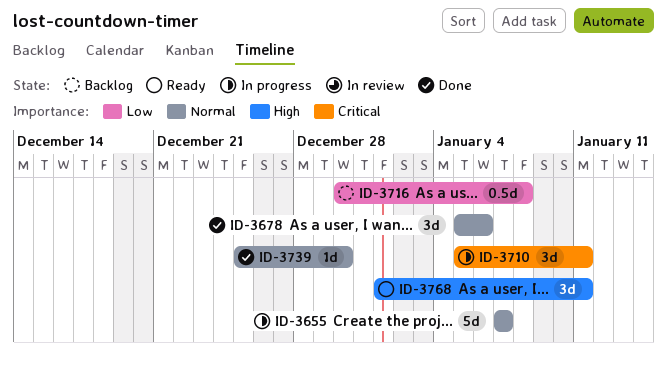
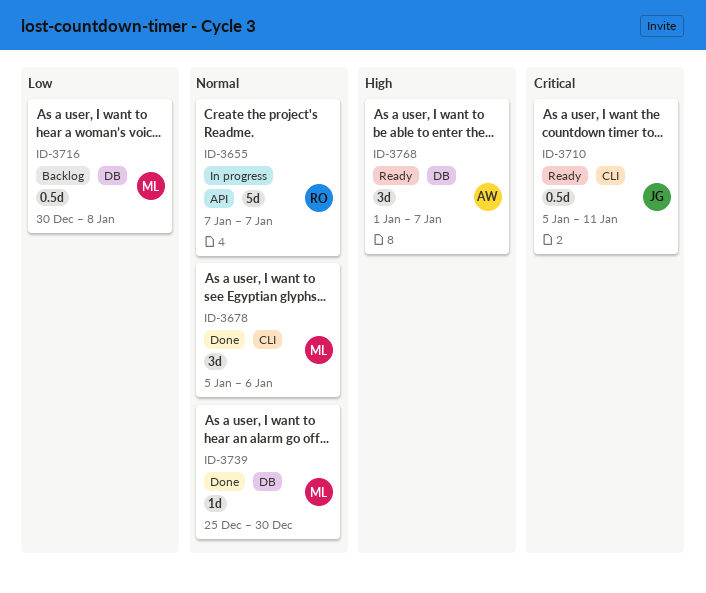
ID-3710, status: In progress -> Ready
ID-3710, estimate: 3d -> 0.5d
ID-3768, due: Jan 11 -> Jan 7

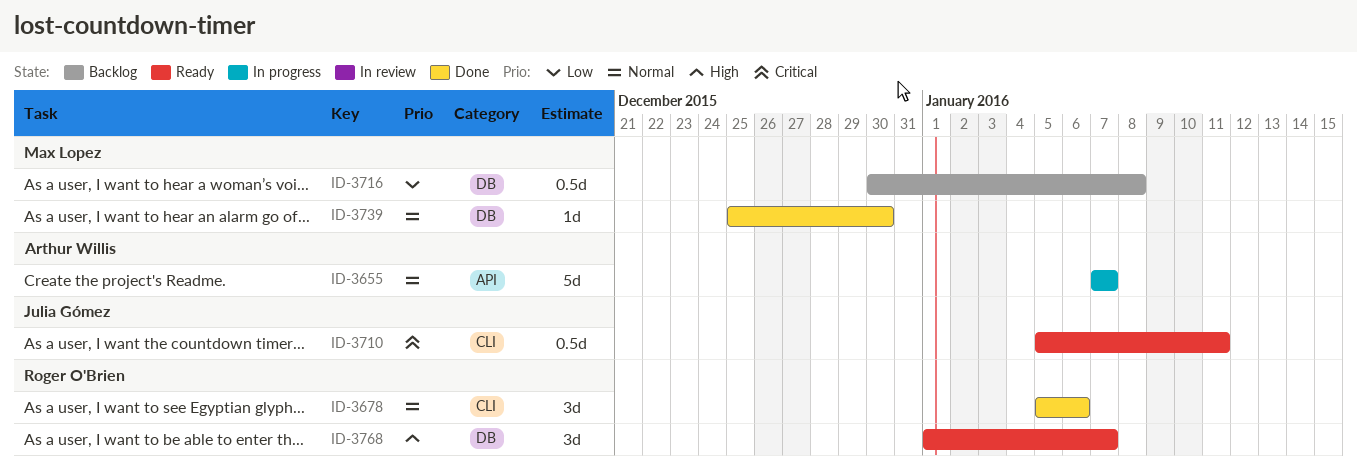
ID-3655, owner: Roger O'Brien -> Arthur Willis
ID-3678, owner: Max Lopez -> Roger O'Brien
ID-3768, owner: Arthur Willis -> Roger O'Brien

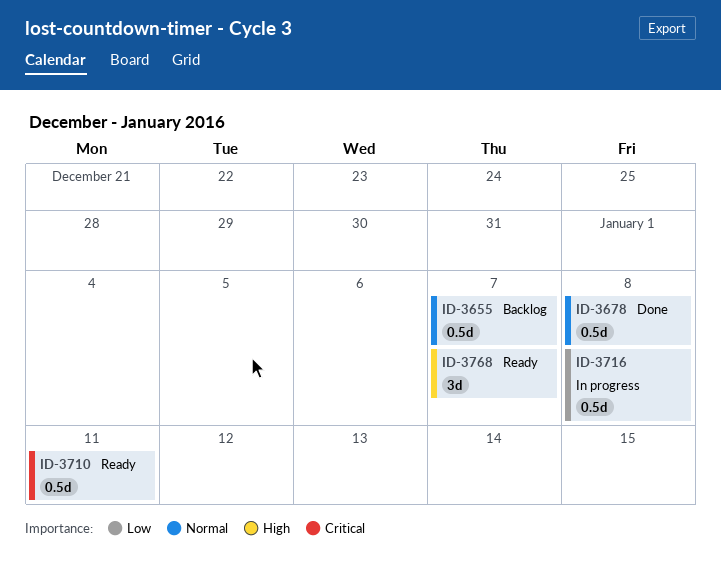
ID-3655, status: In progress -> Backlog
ID-3655, estimate: 5d -> 0.5d
ID-3678, estimate: 3d -> 0.5d
ID-3678, due: Jan 6 -> Jan 8
ID-3716, status: Backlog -> In progress
ID-3739: present -> none

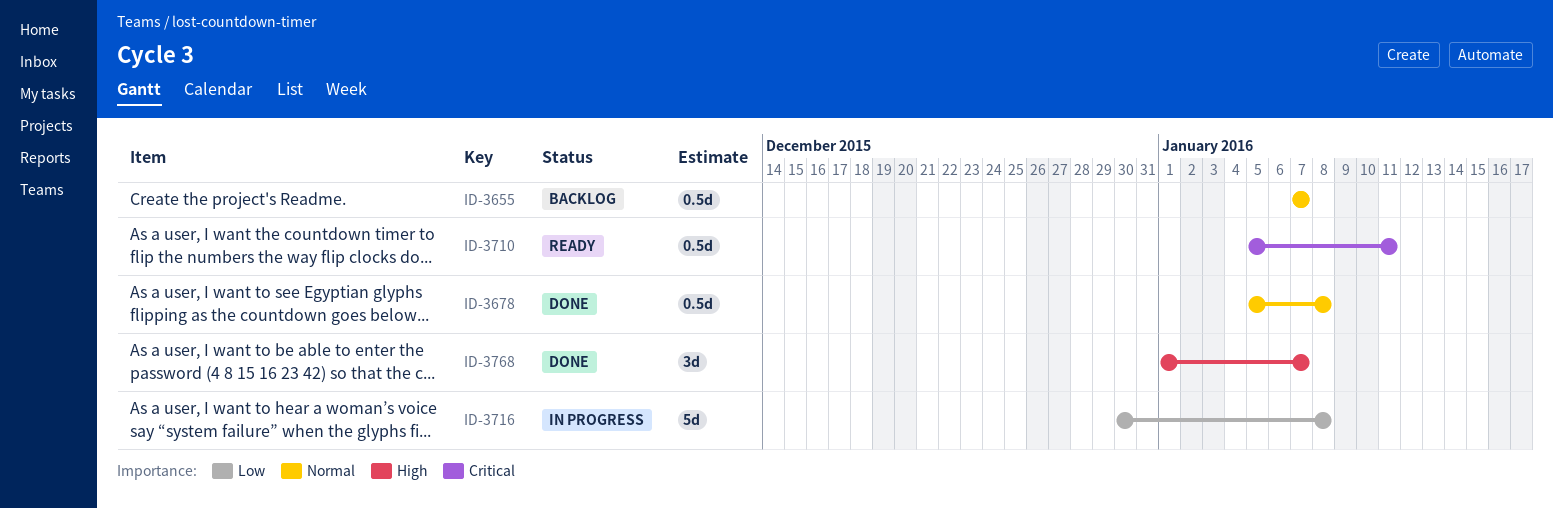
ID-3716, estimate: 0.5d -> 5d
ID-3768, status: Ready -> Done

